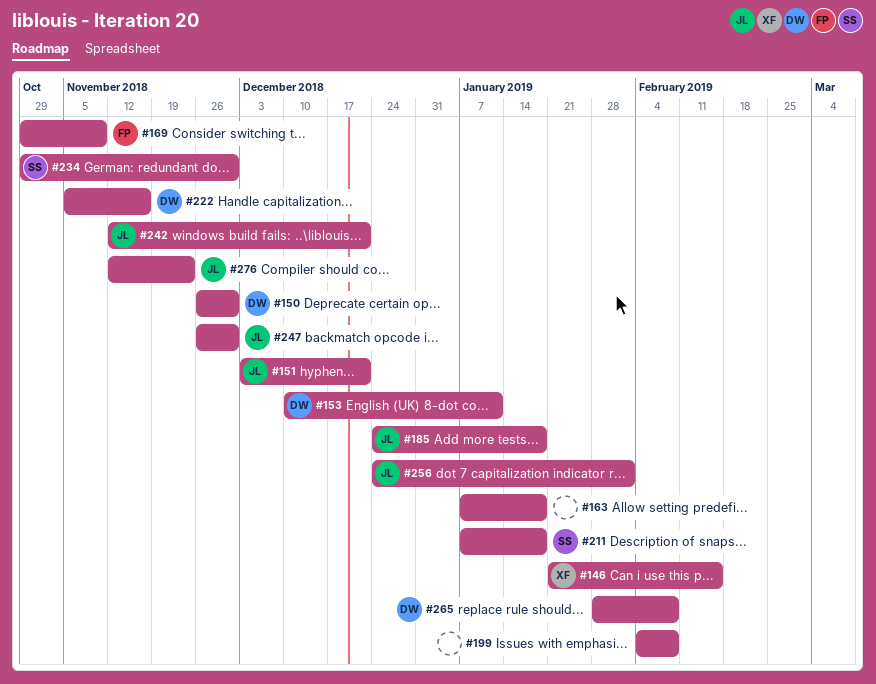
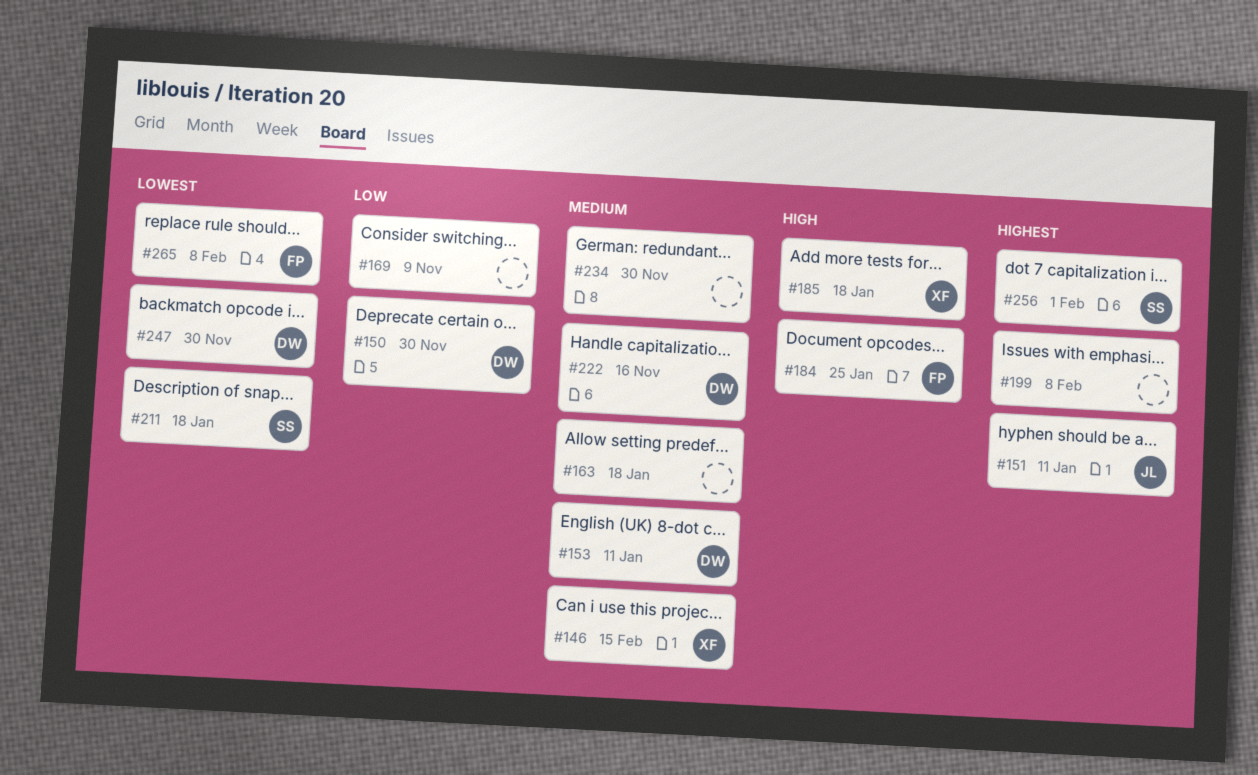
#151, due: Dec 21 -> Jan 11
#169, owner: FP -> none
#184: none -> present
#185, owner: JL -> XF
#234, owner: SS -> none
#242: present -> none
#247, owner: JL -> DW
#256, owner: JL -> SS
#265, owner: DW -> FP
#276: present -> none

